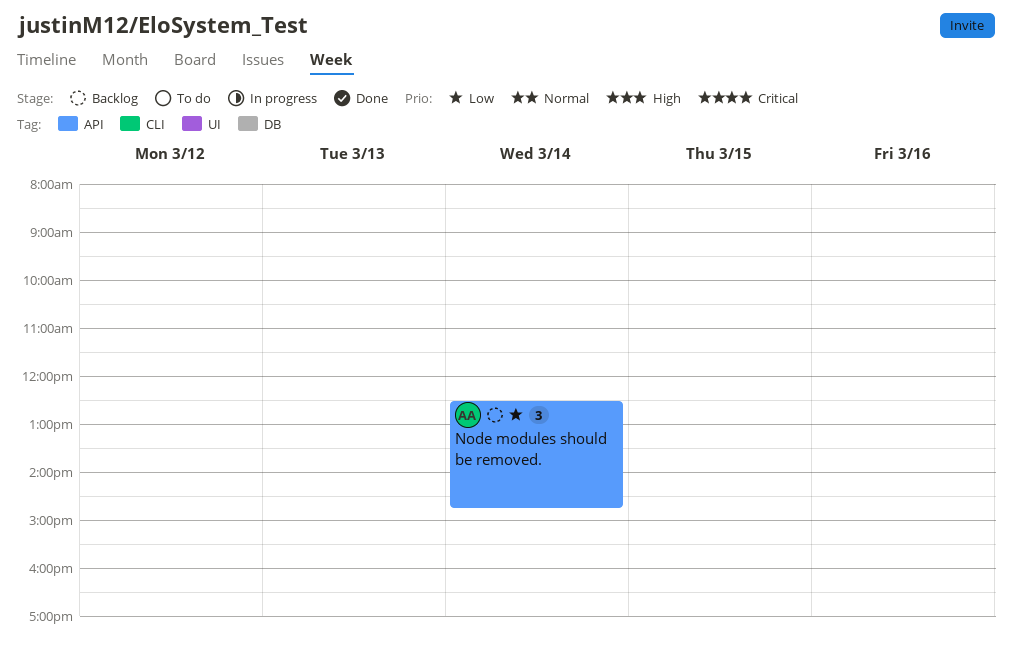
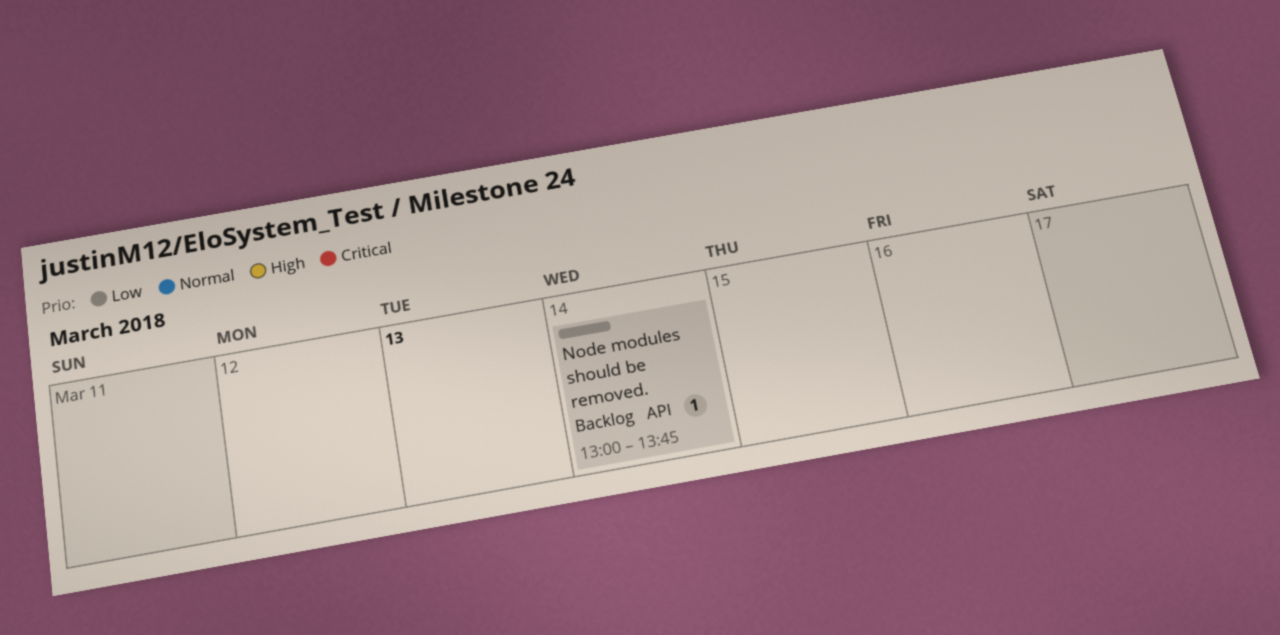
Node modules should be removed., estimate: 3 -> 1
Node modules should be removed., begins: 12:30 -> 13:00
Node modules should be removed., ends: 14:45 -> 13:45

